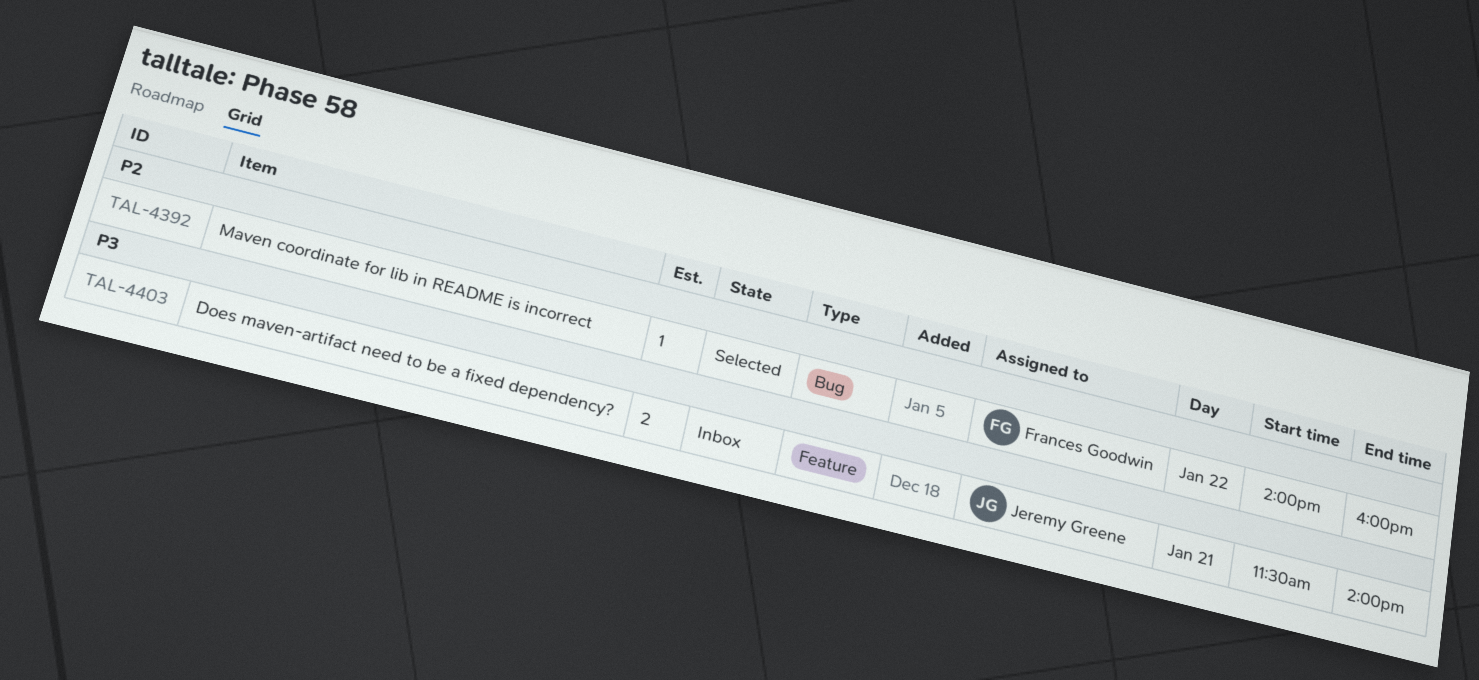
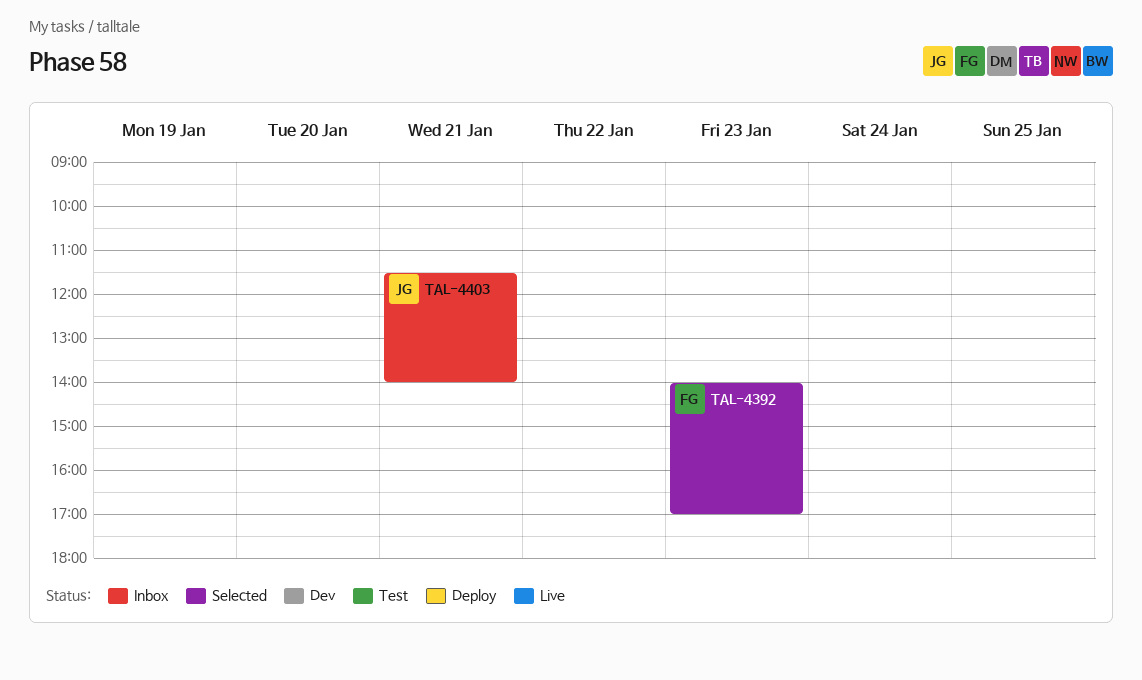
TAL-4392, day: Jan 22 -> Jan 23
TAL-4392, ends: 16:00 -> 17:00

